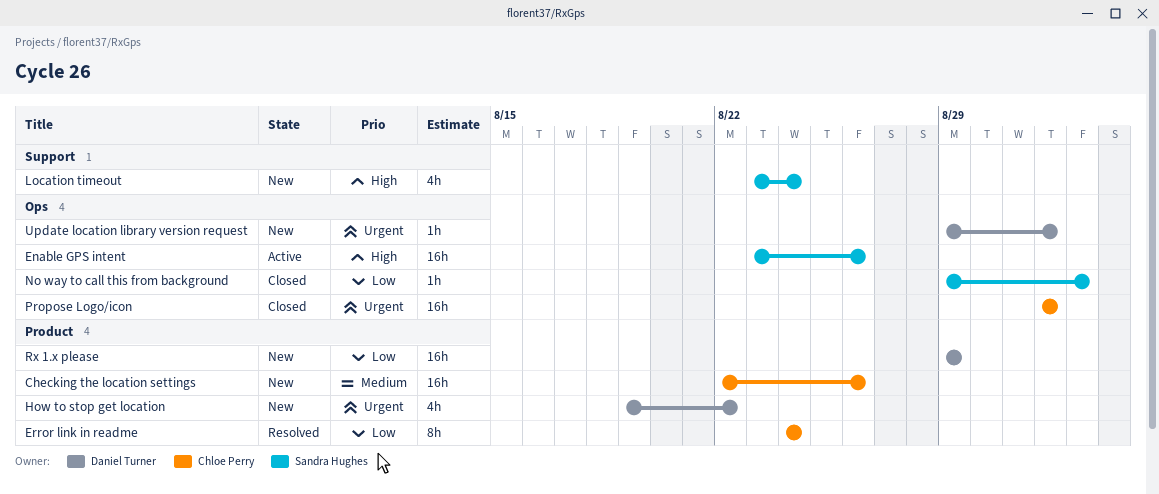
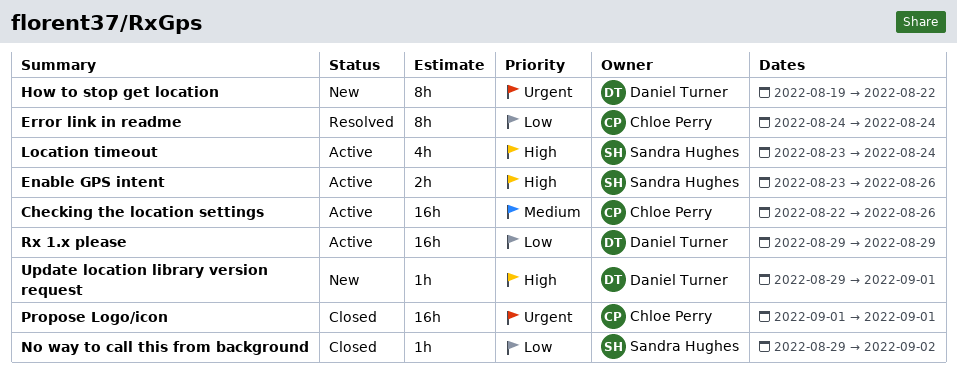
Checking the location settings, status: New -> Active
Enable GPS intent, estimate: 16h -> 2h
How to stop get location, estimate: 4h -> 8h
Location timeout, status: New -> Active
Rx 1.x please, status: New -> Active
Update location library version request, priority: Urgent -> High

